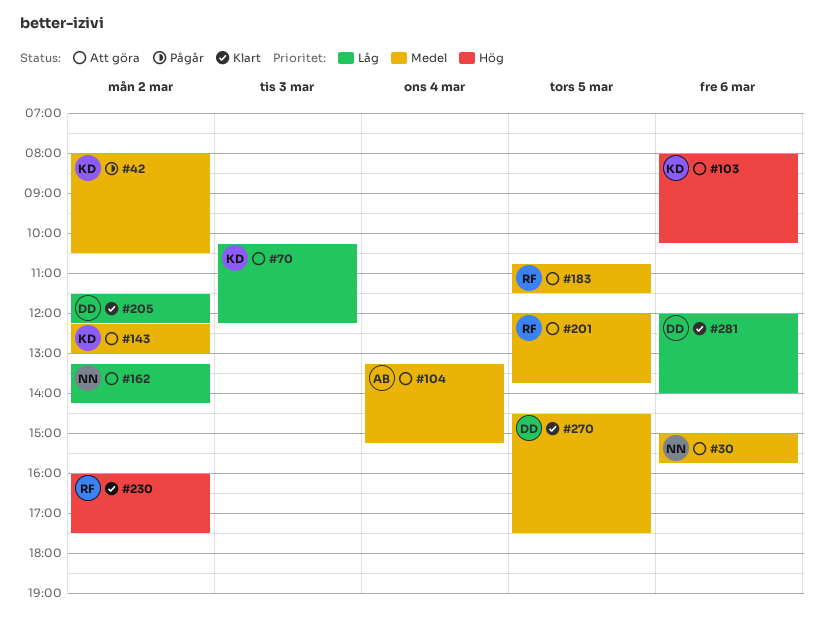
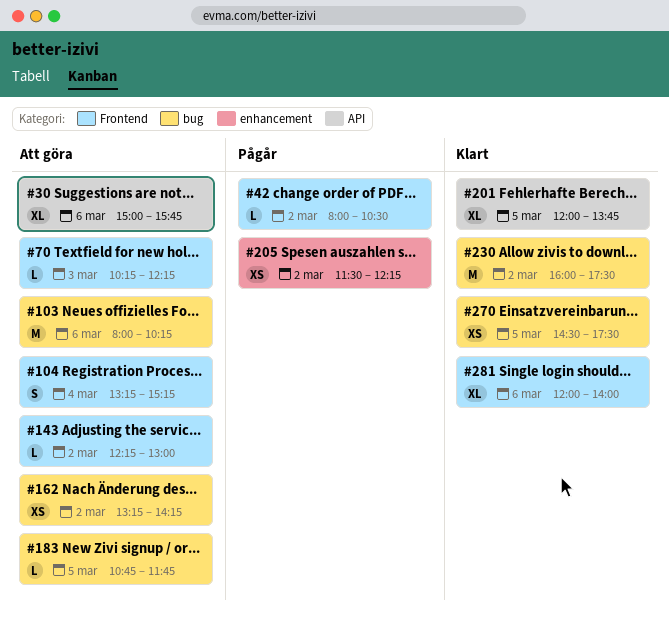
#183, ends: 11:30 -> 11:45
#201, status: Att göra -> Klart
#205, status: Klart -> Pågår

